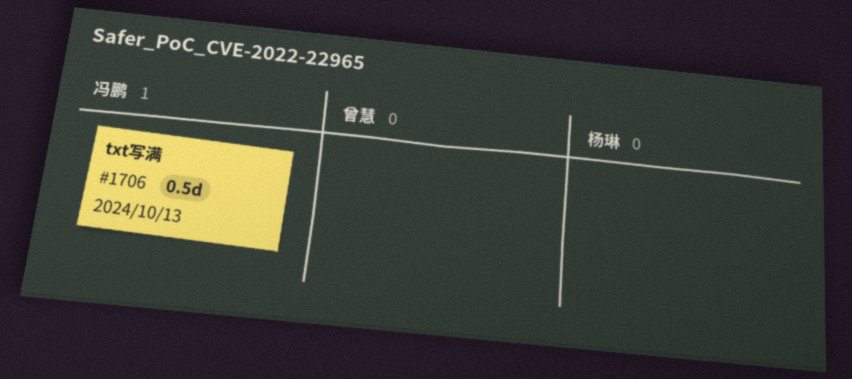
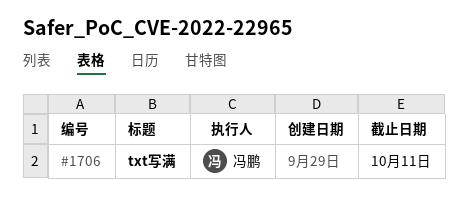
#1706, due: Oct 13 -> Oct 11

